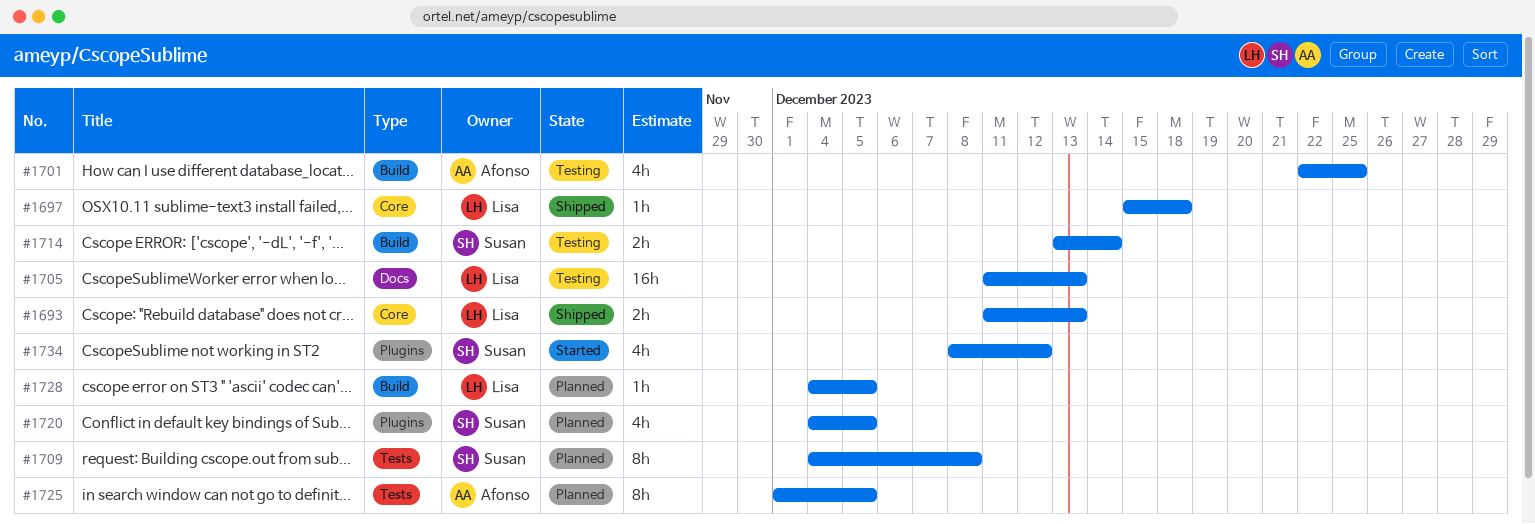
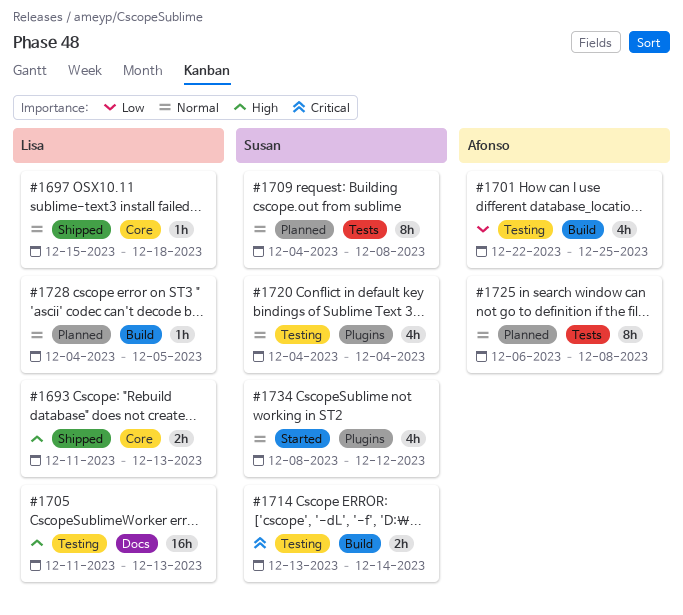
#1720, status: Planned -> Testing
#1720, due: Dec 5 -> Dec 4
#1725, start: Dec 1 -> Dec 6
#1725, due: Dec 5 -> Dec 8

